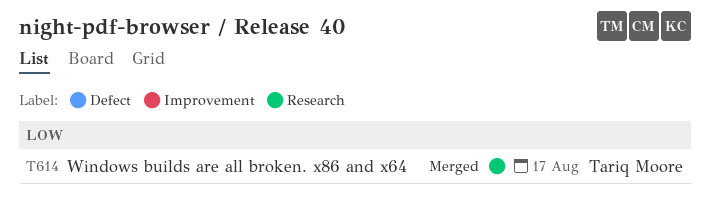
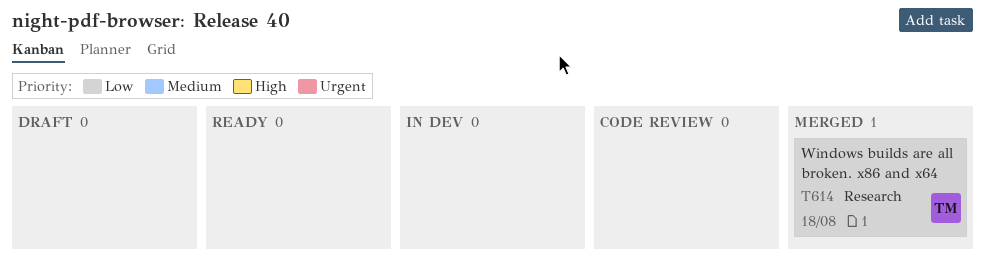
T614, due: Aug 17 -> Aug 18

